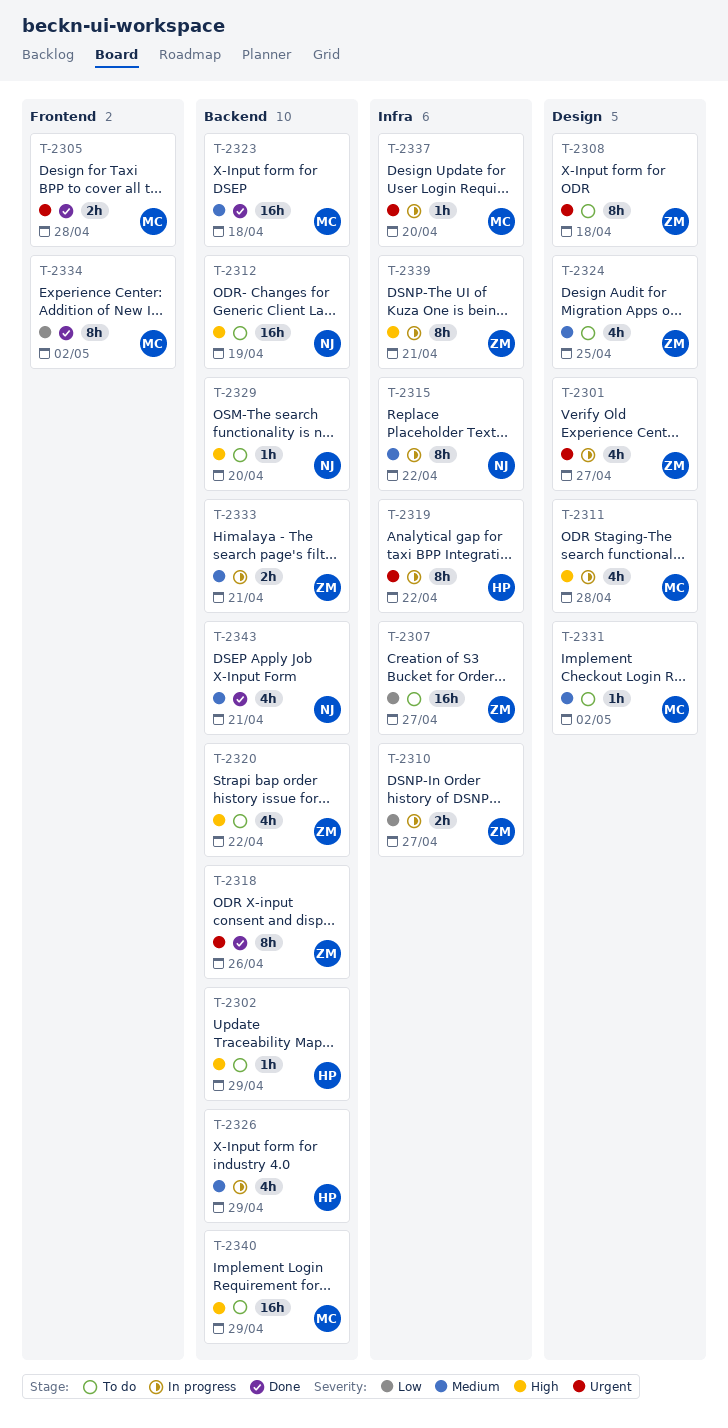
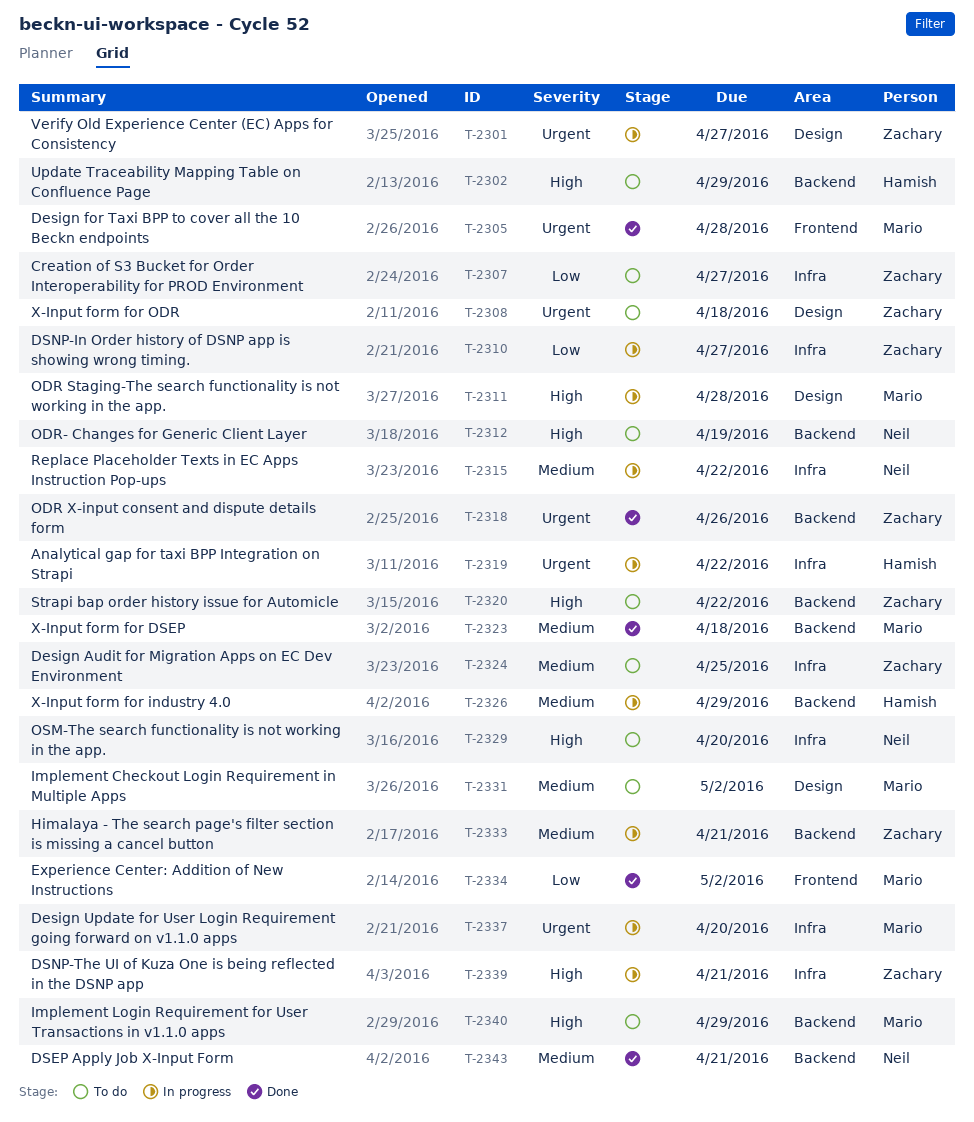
T-2324, label: Design -> Infra
T-2329, label: Backend -> Infra

